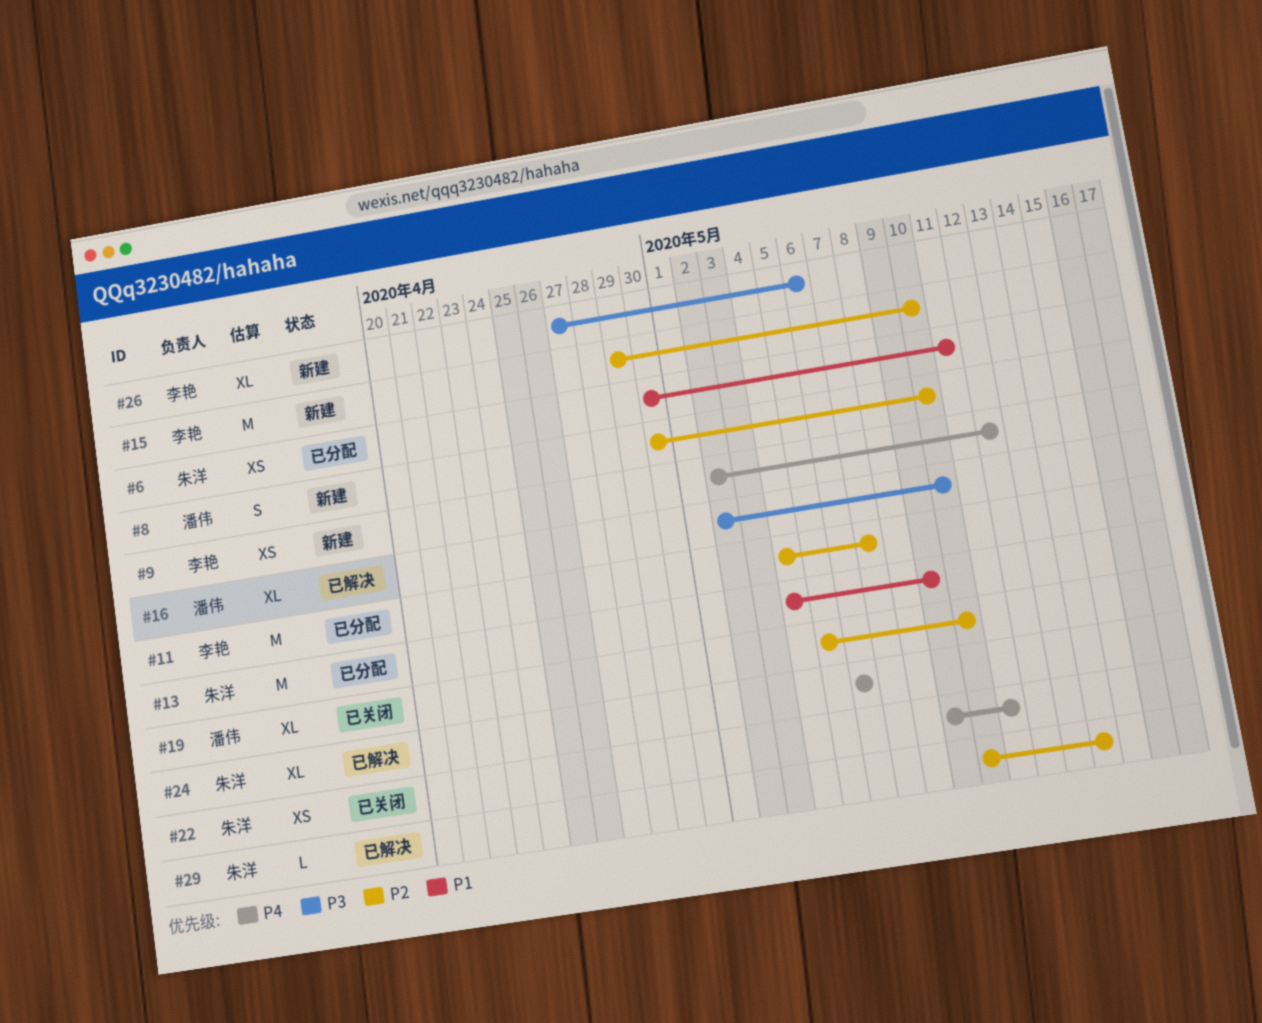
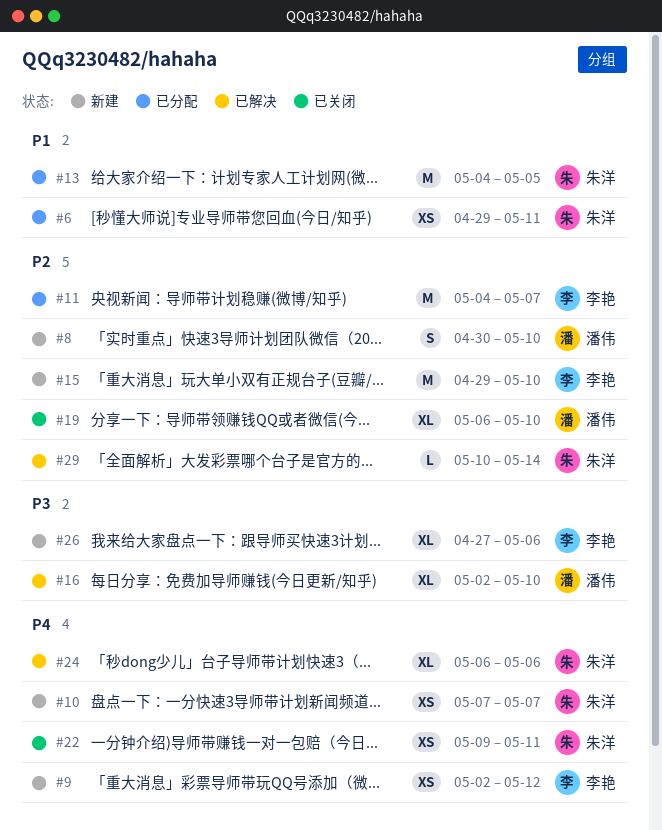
#6, start: Apr 30 -> Apr 29
#10: none -> present
#13, due: May 9 -> May 5
#19, start: May 5 -> May 6

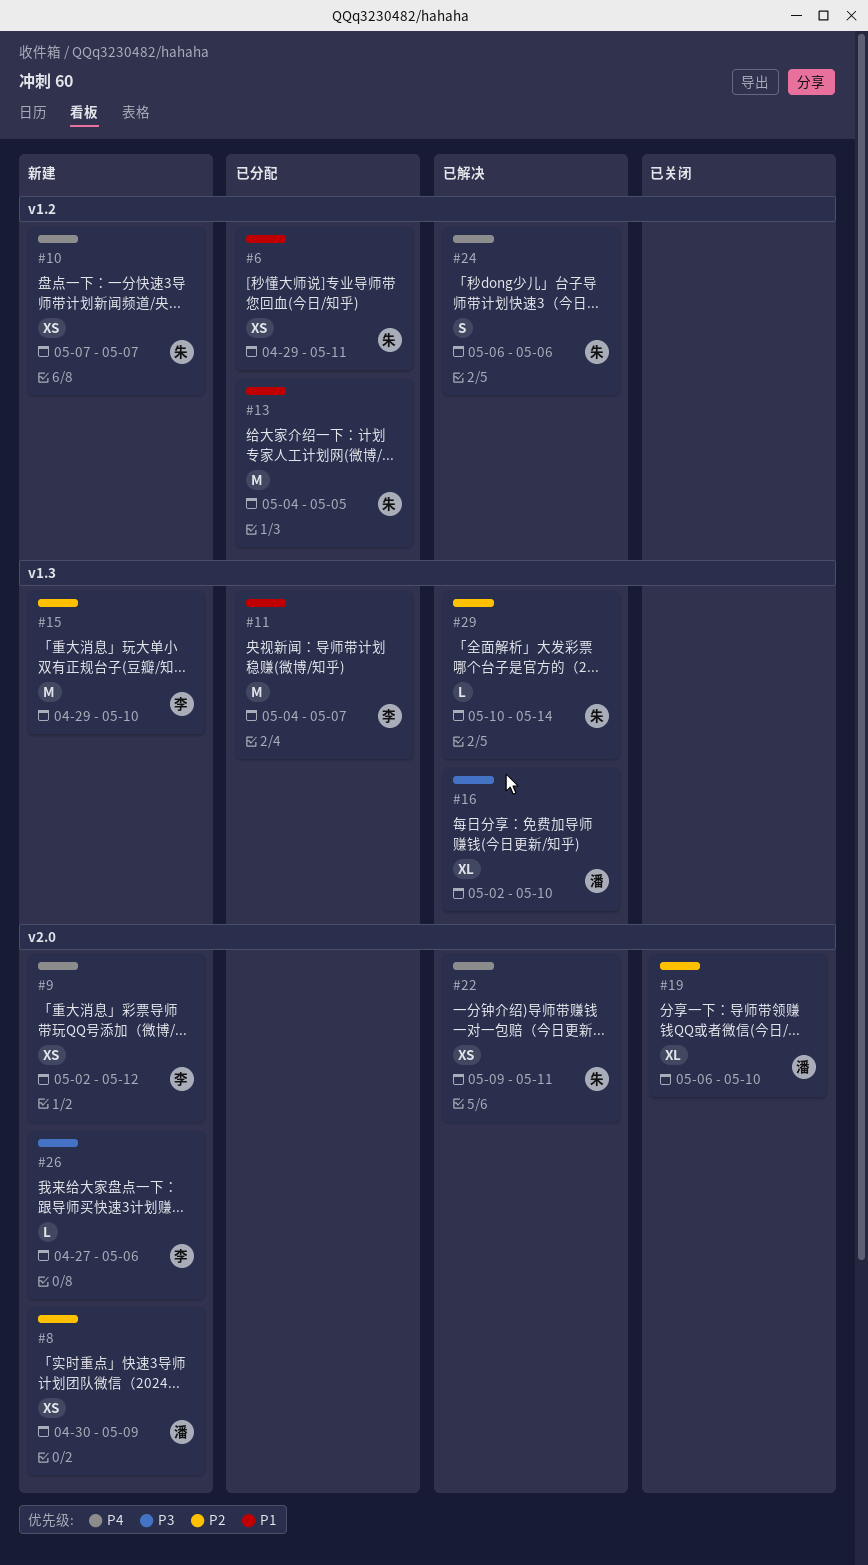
#8, estimate: S -> XS
#8, due: May 10 -> May 9
#11, priority: P2 -> P1
#22, status: 已关闭 -> 已解决
#24, estimate: XL -> S
#26, estimate: XL -> L

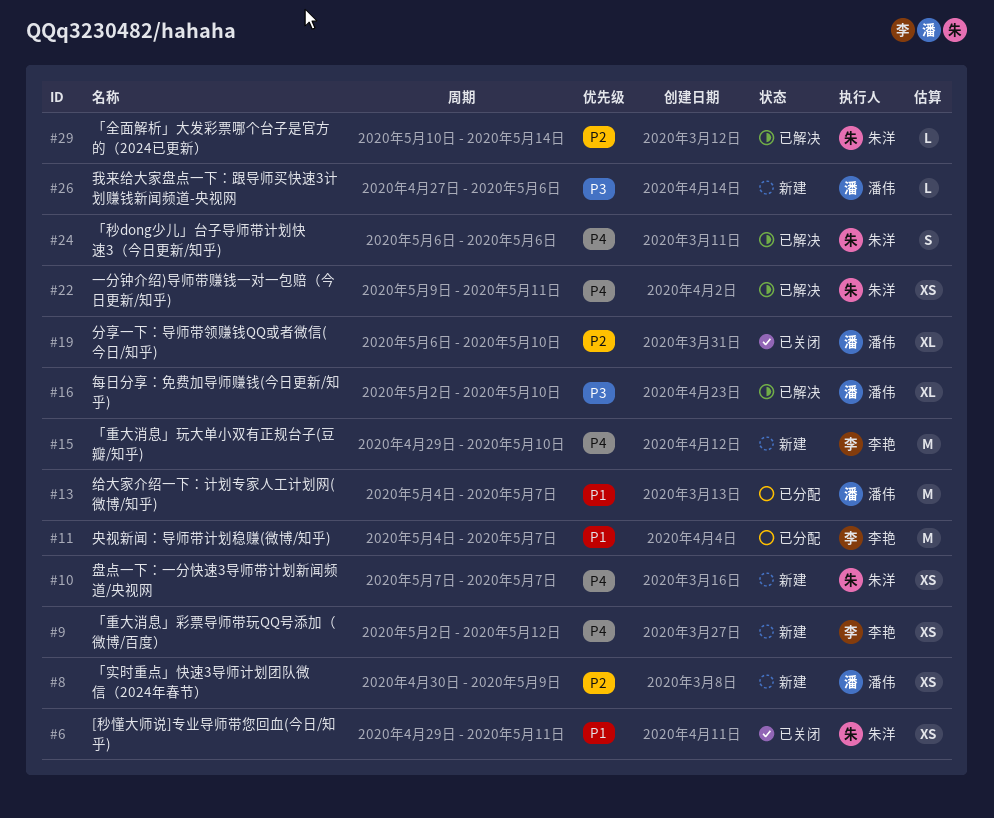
#6, status: 已分配 -> 已关闭
#13, owner: 朱洋 -> 潘伟
#13, due: May 5 -> May 7
#15, priority: P2 -> P4
#26, owner: 李艳 -> 潘伟

